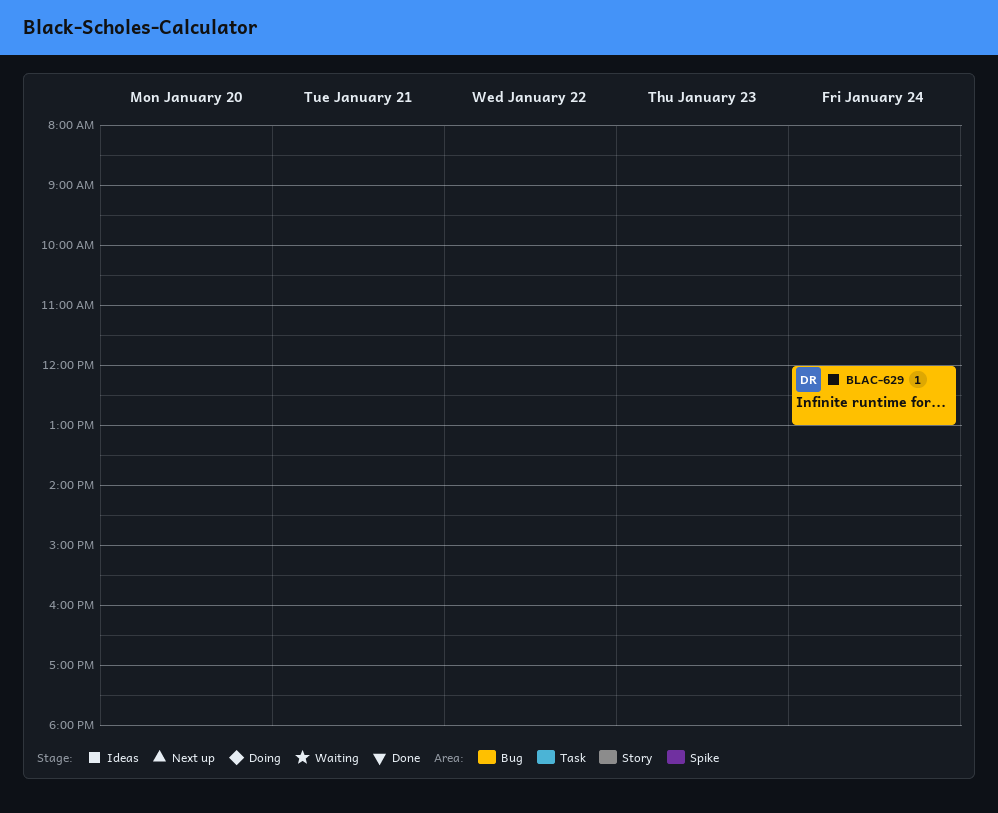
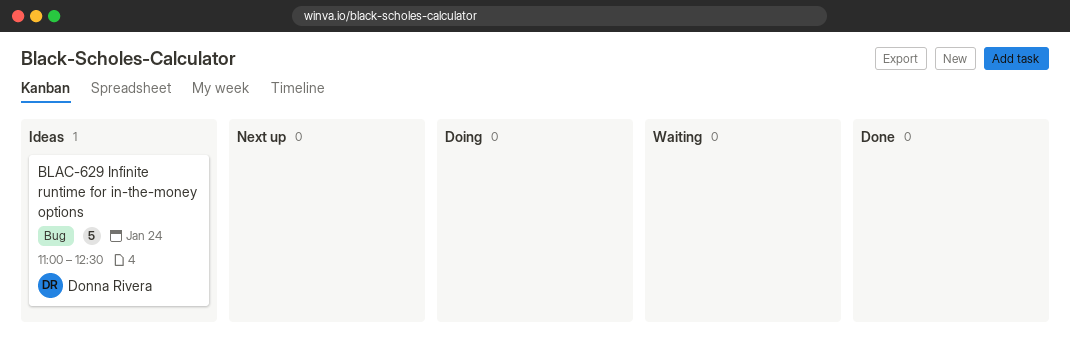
BLAC-629, estimate: 1 -> 5
BLAC-629, begins: 12:00 -> 11:00
BLAC-629, ends: 13:00 -> 12:30

